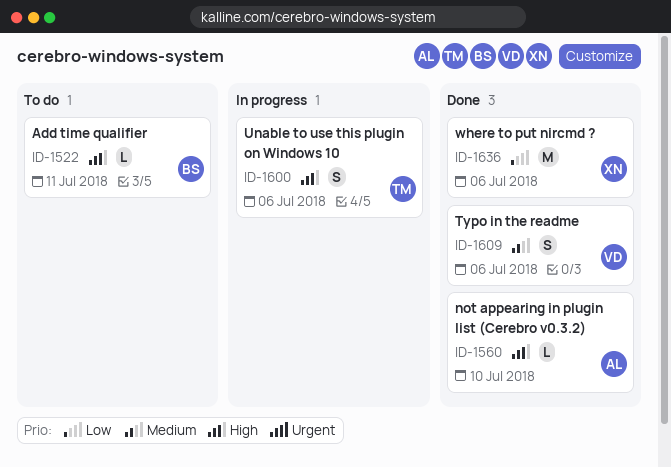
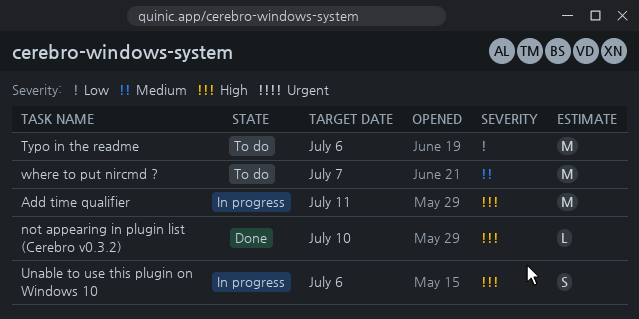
Add time qualifier, status: To do -> In progress
Add time qualifier, estimate: L -> M
Typo in the readme, status: Done -> To do
Typo in the readme, priority: Medium -> Low
Typo in the readme, estimate: S -> M
where to put nircmd ?, status: Done -> To do
where to put nircmd ?, priority: Low -> Medium
where to put nircmd ?, due: Jul 6 -> Jul 7

